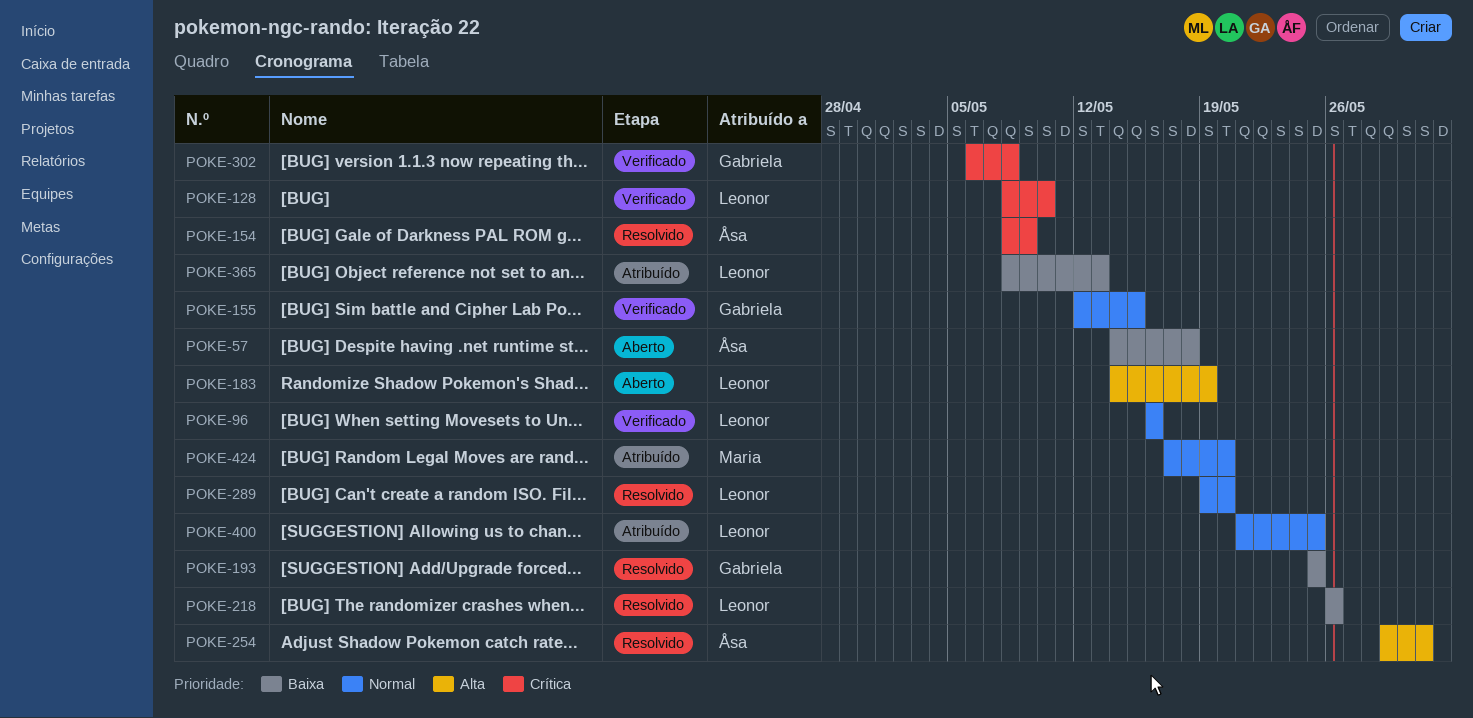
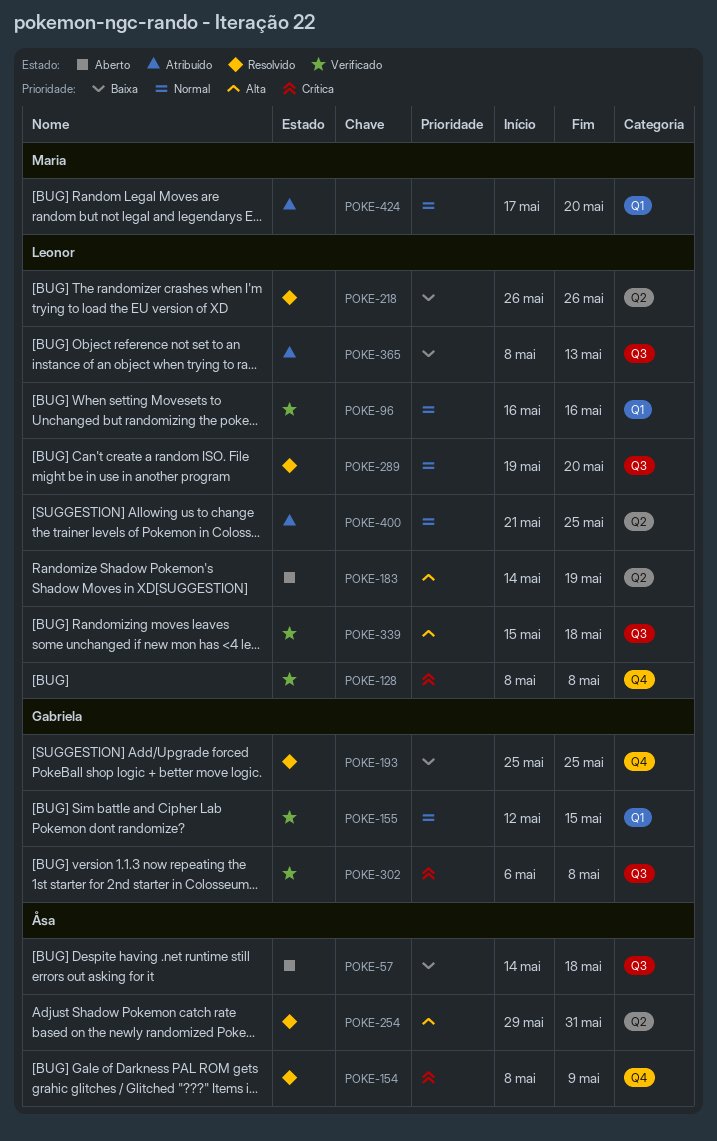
POKE-128, due: May 10 -> May 8
POKE-339: none -> present

